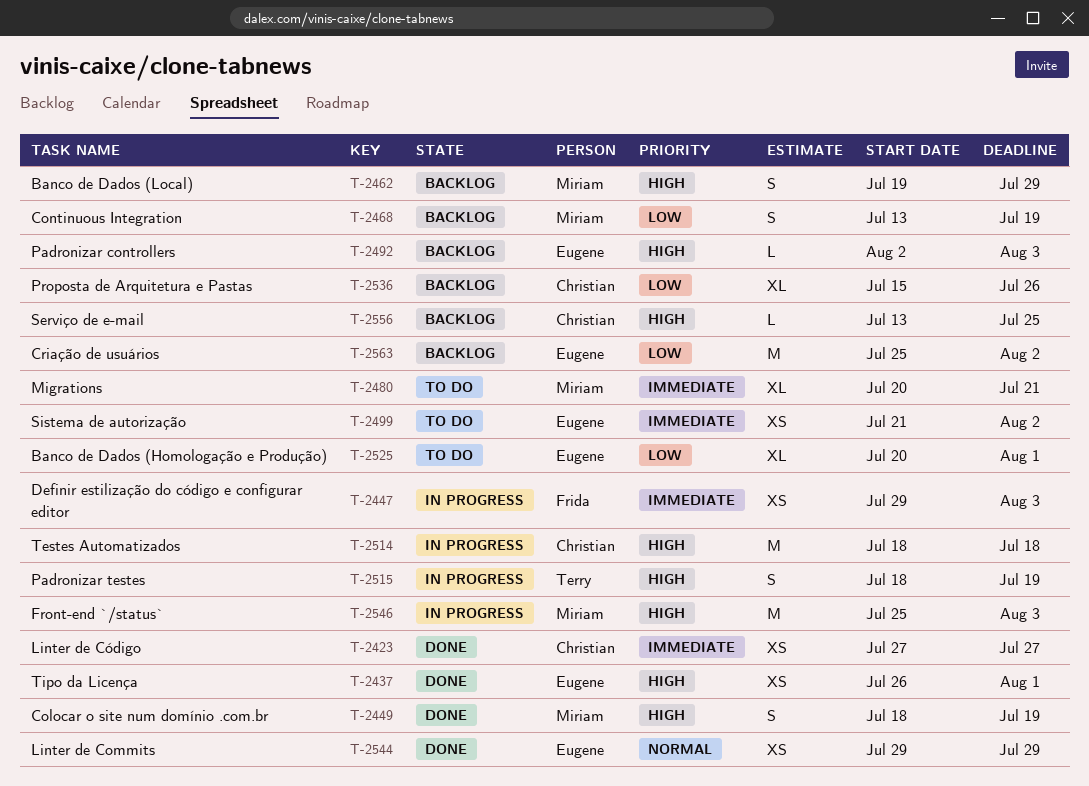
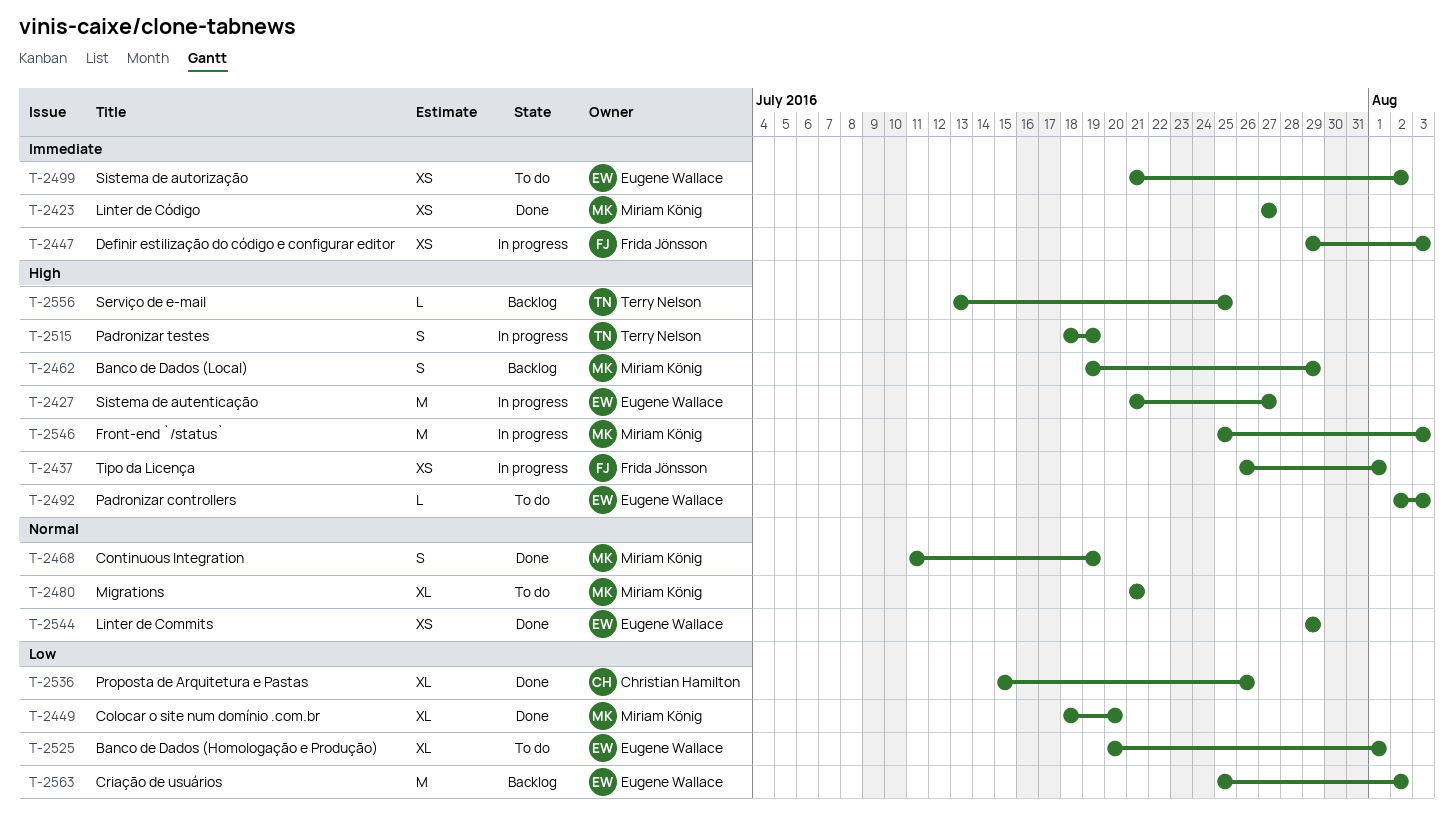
T-2423, owner: Christian Hamilton -> Miriam König
T-2427: none -> present
T-2437, status: Done -> In progress
T-2437, owner: Eugene Wallace -> Frida Jönsson
T-2449, priority: High -> Low
T-2449, estimate: S -> XL
T-2449, due: Jul 19 -> Jul 20
T-2468, status: Backlog -> Done
T-2468, priority: Low -> Normal
T-2468, start: Jul 13 -> Jul 11
T-2480, priority: Immediate -> Normal
T-2480, start: Jul 20 -> Jul 21
T-2492, status: Backlog -> To do
T-2514: present -> none
T-2536, status: Backlog -> Done
T-2556, owner: Christian Hamilton -> Terry Nelson

